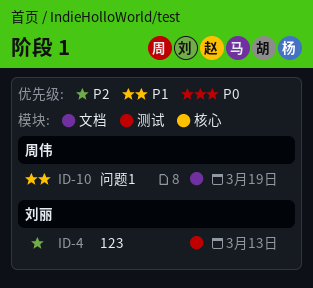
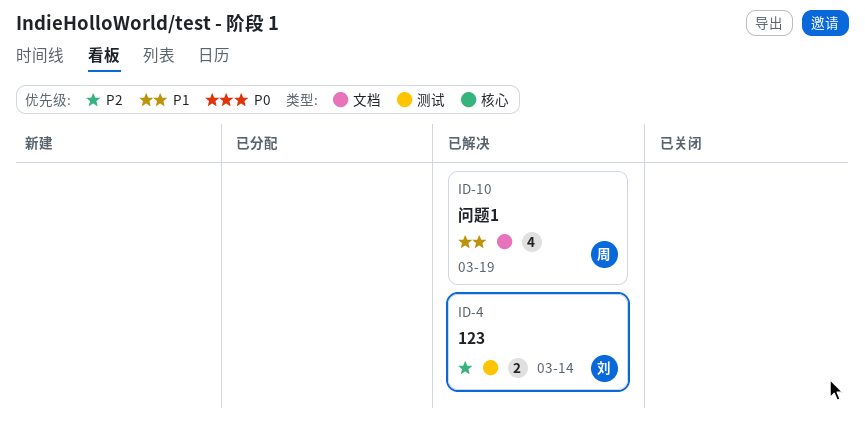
ID-4, due: Mar 13 -> Mar 14

